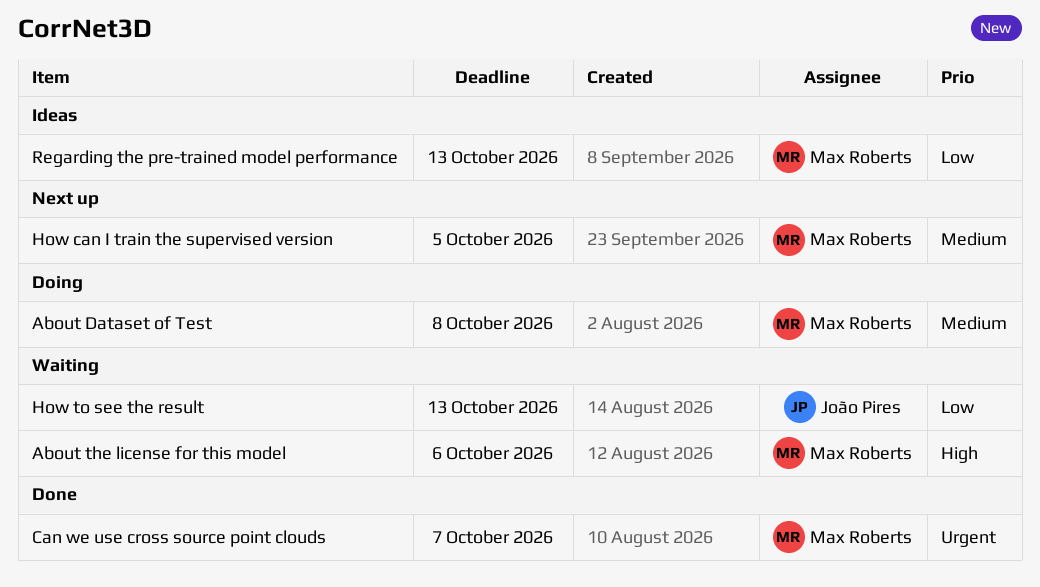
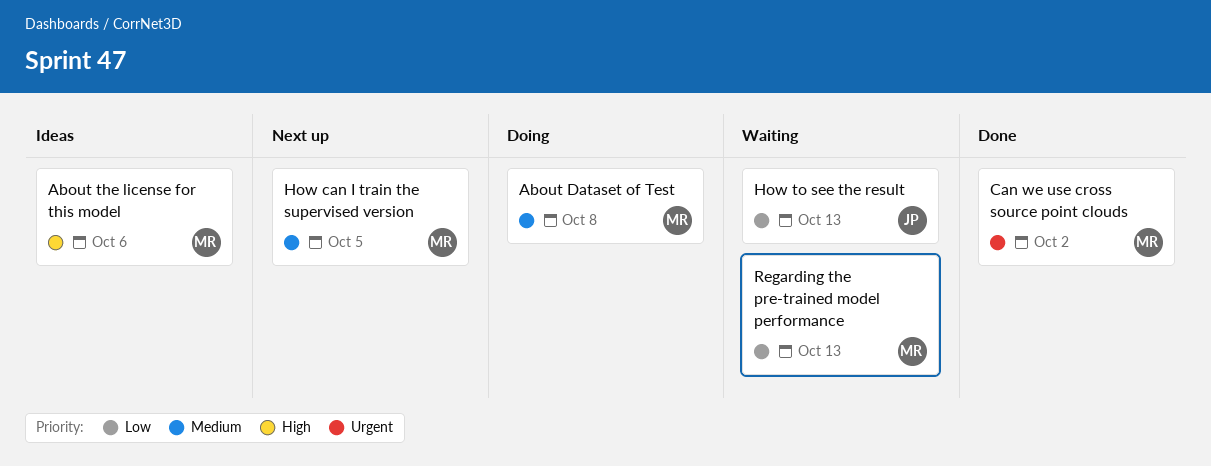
About the license for this model, status: Waiting -> Ideas
Can we use cross source point clouds, due: Oct 7 -> Oct 2
Regarding the pre-trained model performance, status: Ideas -> Waiting

